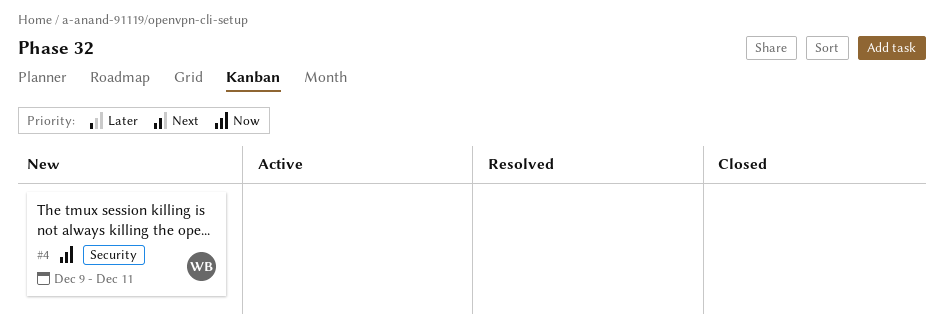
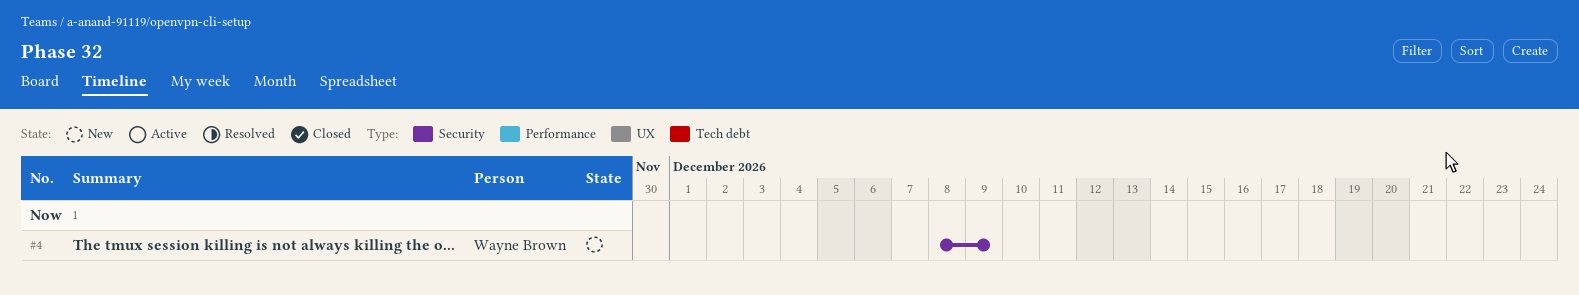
#4, start: Dec 9 -> Dec 8
#4, due: Dec 11 -> Dec 9

